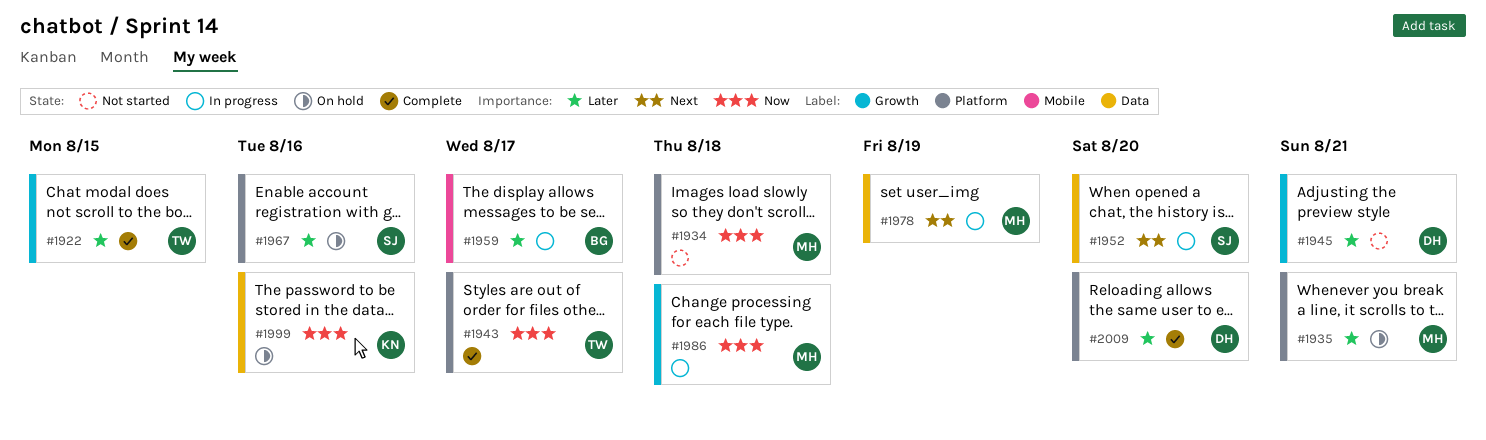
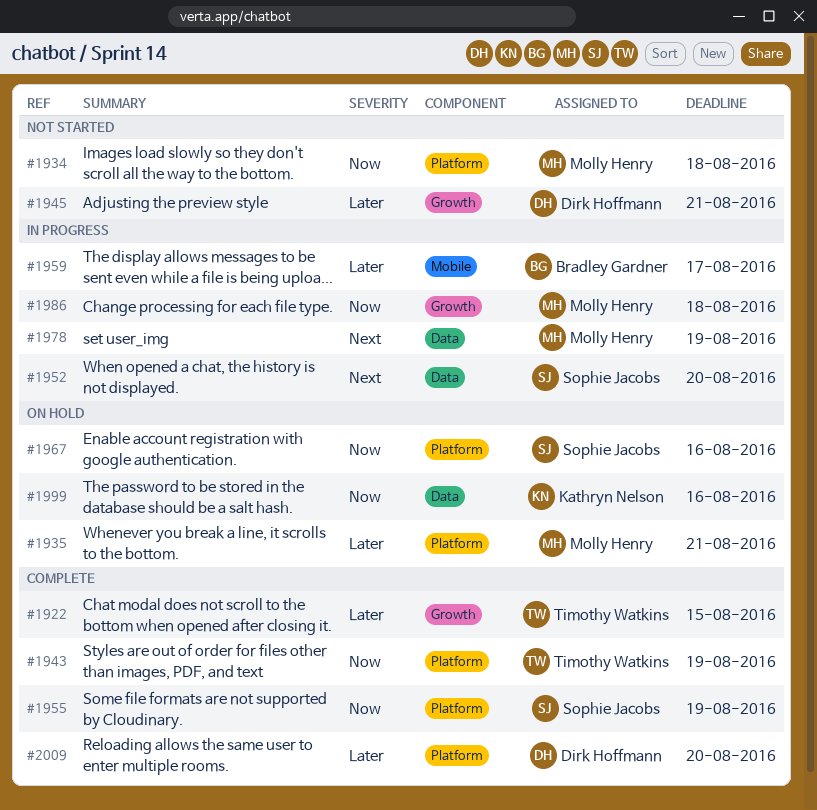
#1943, due: Aug 17 -> Aug 19
#1955: none -> present
#1967, priority: Later -> Now

